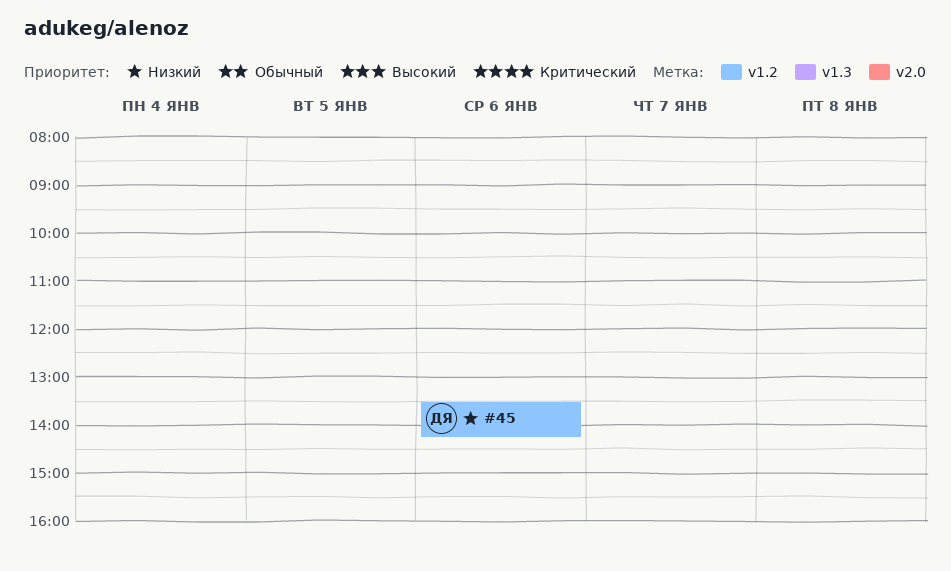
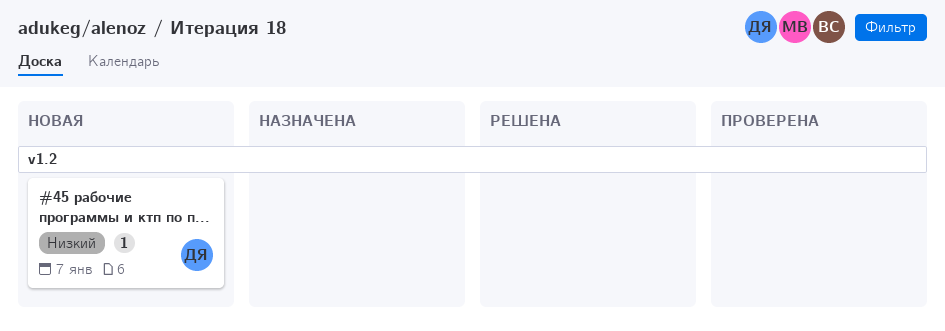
#45, day: Jan 6 -> Jan 7

